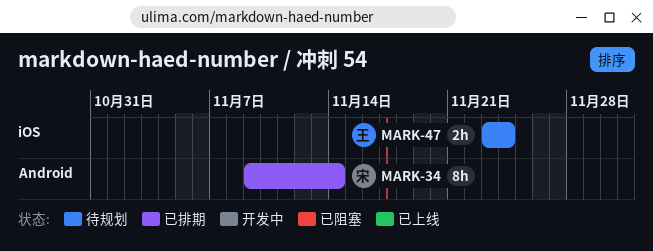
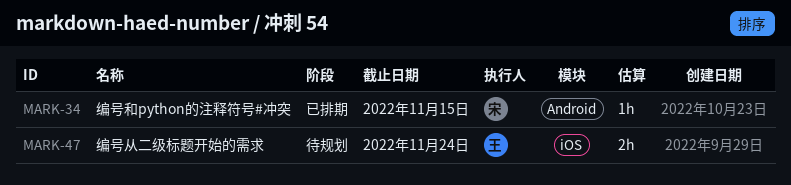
MARK-34, estimate: 8h -> 1h
MARK-34, due: Nov 14 -> Nov 15

